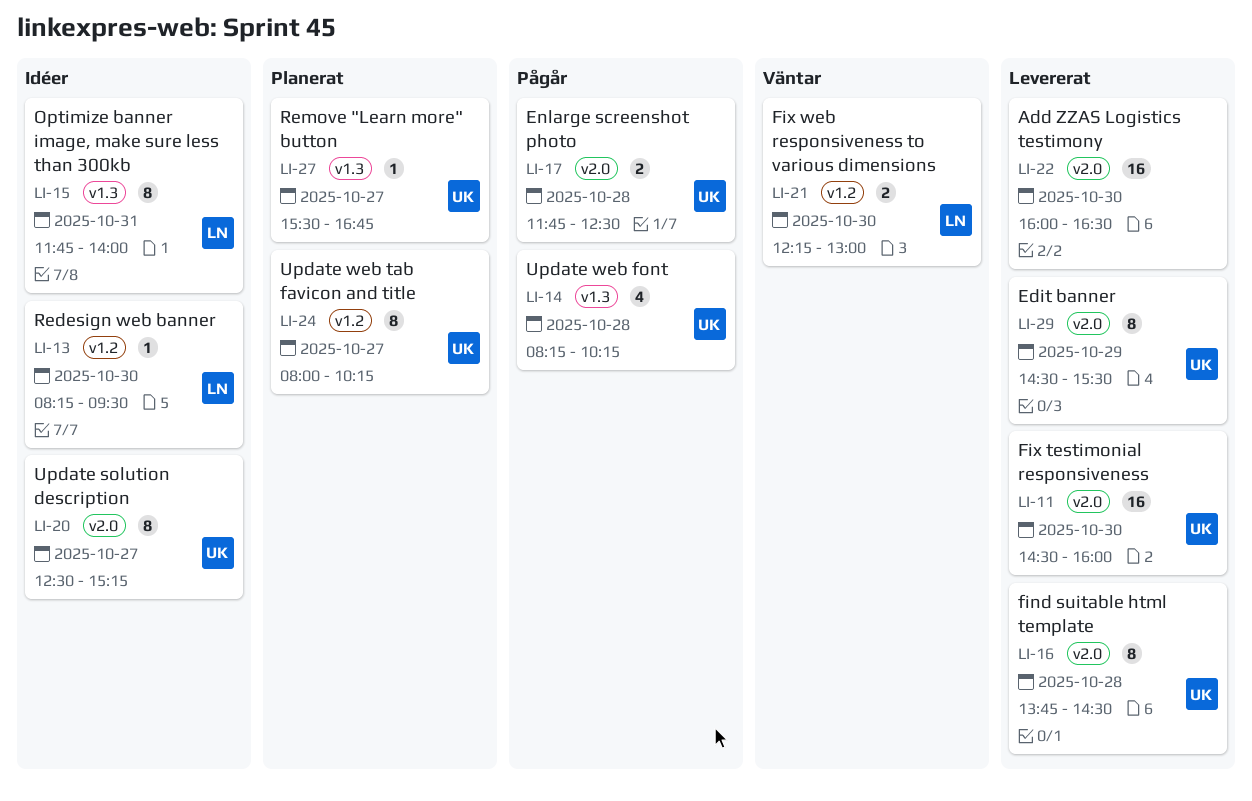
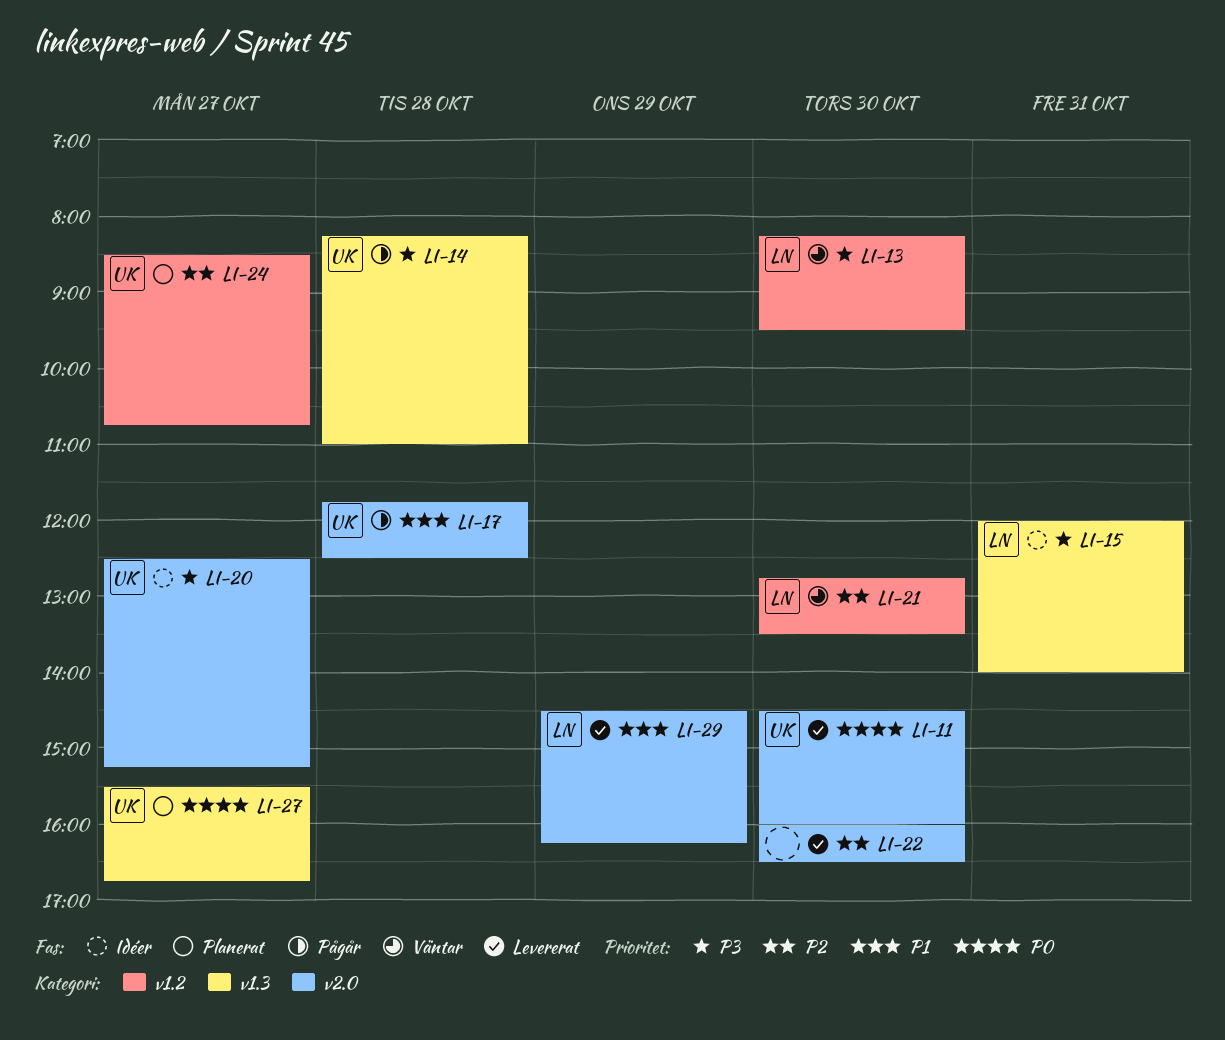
LI-13, status: Idéer -> Väntar
LI-14, ends: 10:15 -> 11:00
LI-15, begins: 11:45 -> 12:00
LI-16: present -> none
LI-21, begins: 12:15 -> 12:45
LI-21, ends: 13:00 -> 13:30
LI-24, begins: 08:00 -> 08:30
LI-24, ends: 10:15 -> 10:45
LI-29, owner: UK -> LN
LI-29, ends: 15:30 -> 16:15

